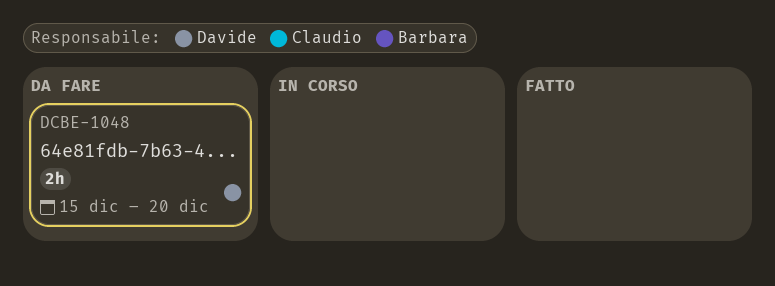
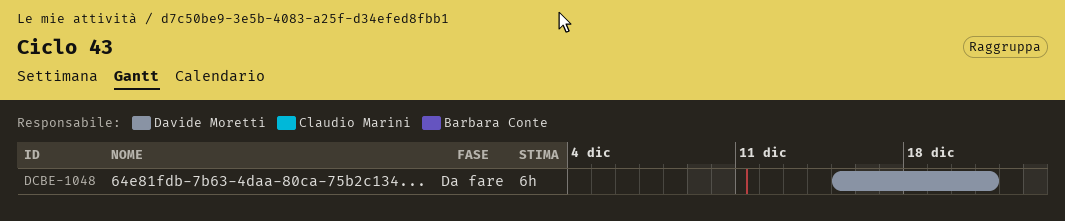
DCBE-1048, estimate: 2h -> 6h
DCBE-1048, due: Dec 20 -> Dec 21

